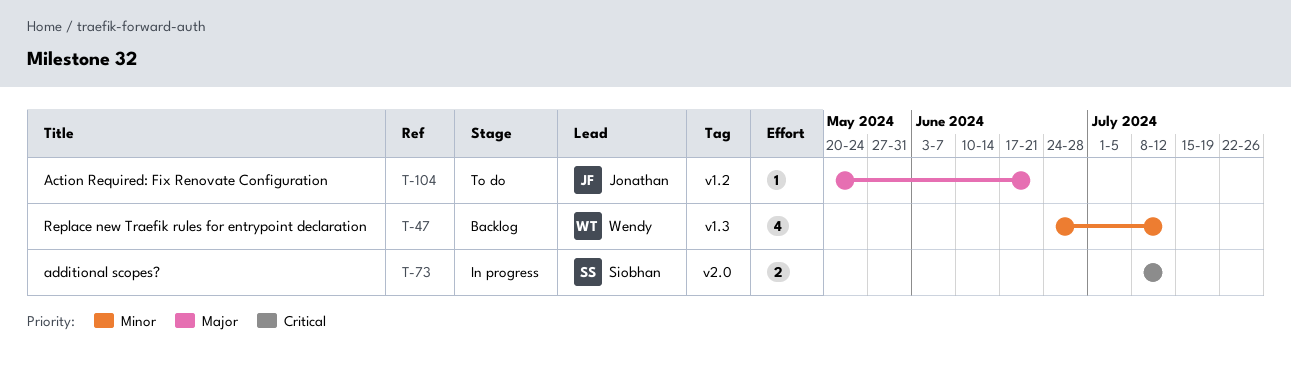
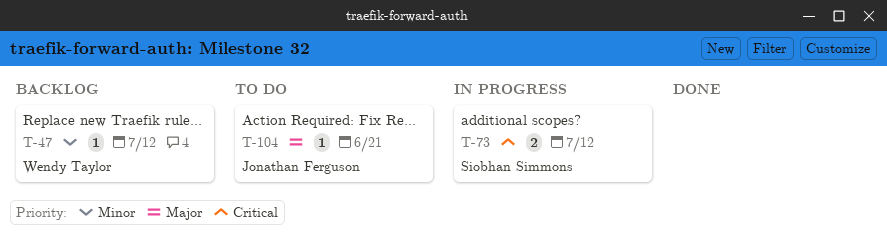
T-47, estimate: 4 -> 1

